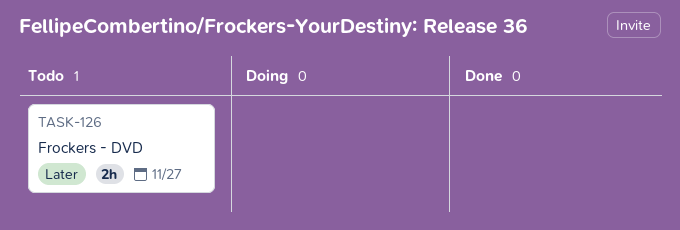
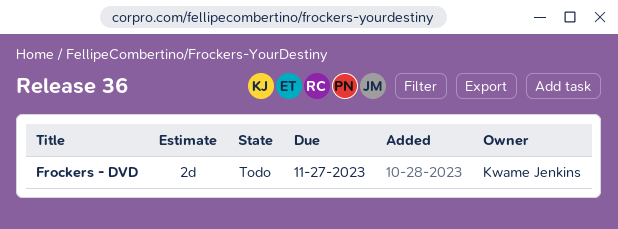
Frockers - DVD, estimate: 2h -> 2d

